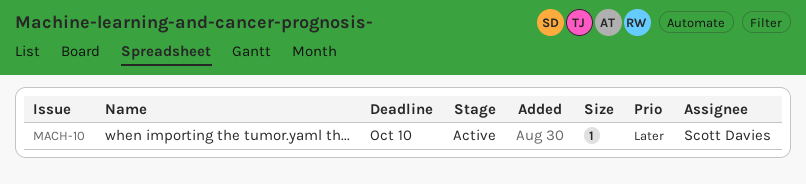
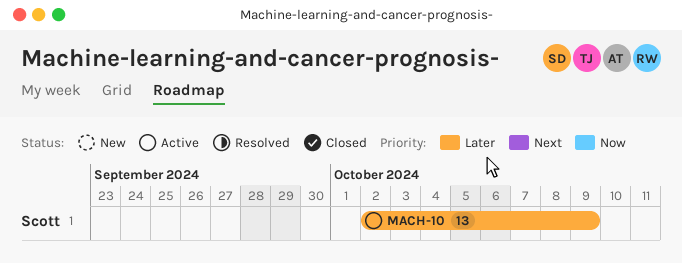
MACH-10, estimate: 1 -> 13
MACH-10, due: Oct 10 -> Oct 9

